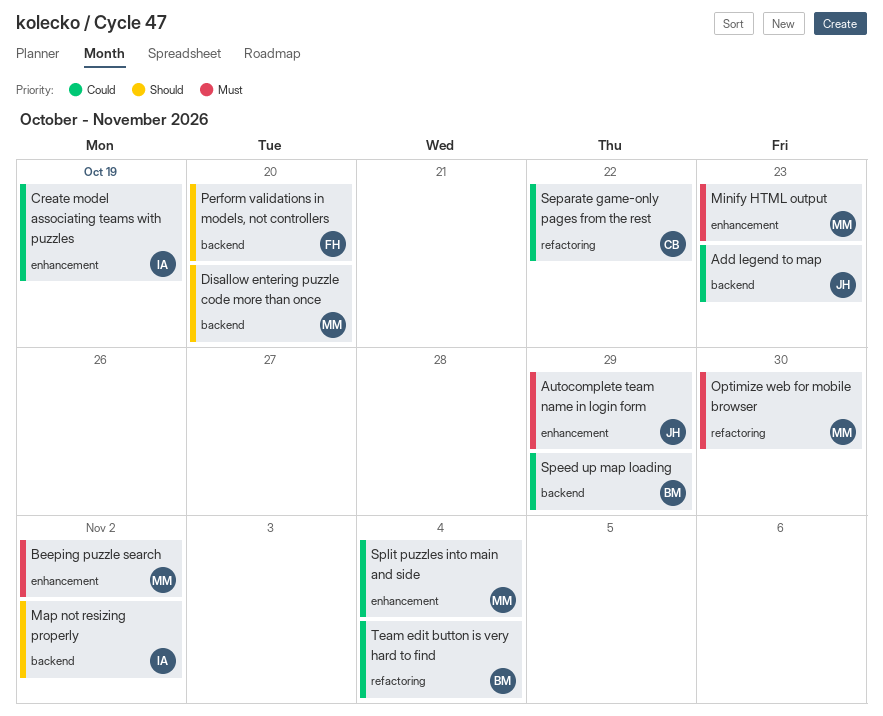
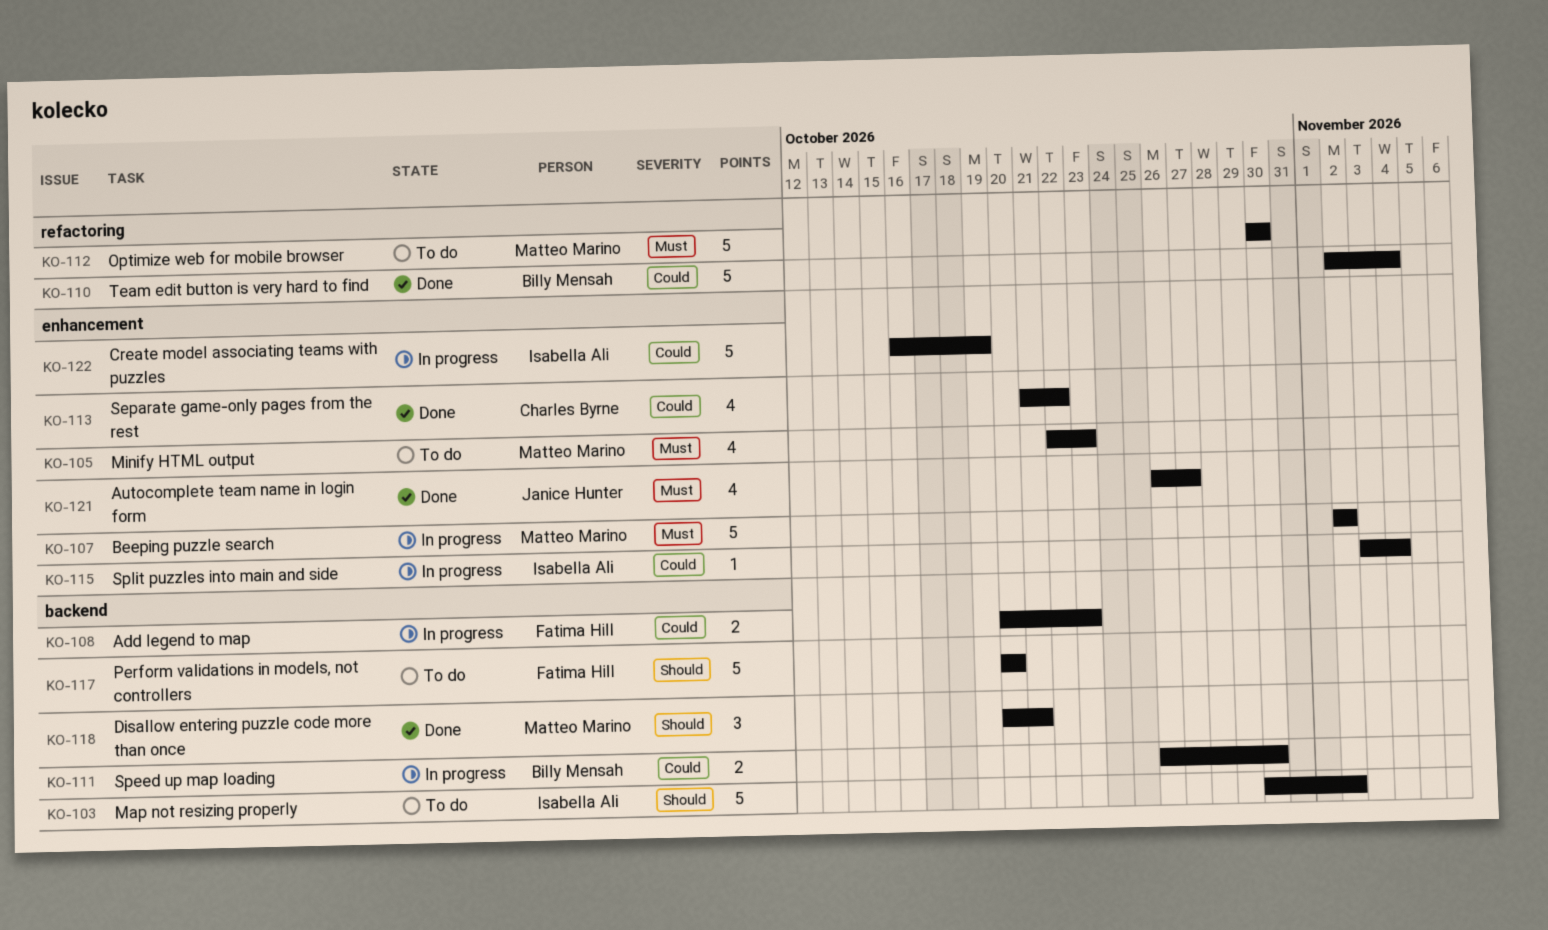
Add legend to map, owner: Janice Hunter -> Fatima Hill
Autocomplete team name in login form, due: Oct 29 -> Oct 27
Disallow entering puzzle code more than once, due: Oct 20 -> Oct 21
Separate game-only pages from the rest, label: refactoring -> enhancement
Speed up map loading, due: Oct 29 -> Oct 30
Split puzzles into main and side, owner: Matteo Marino -> Isabella Ali

